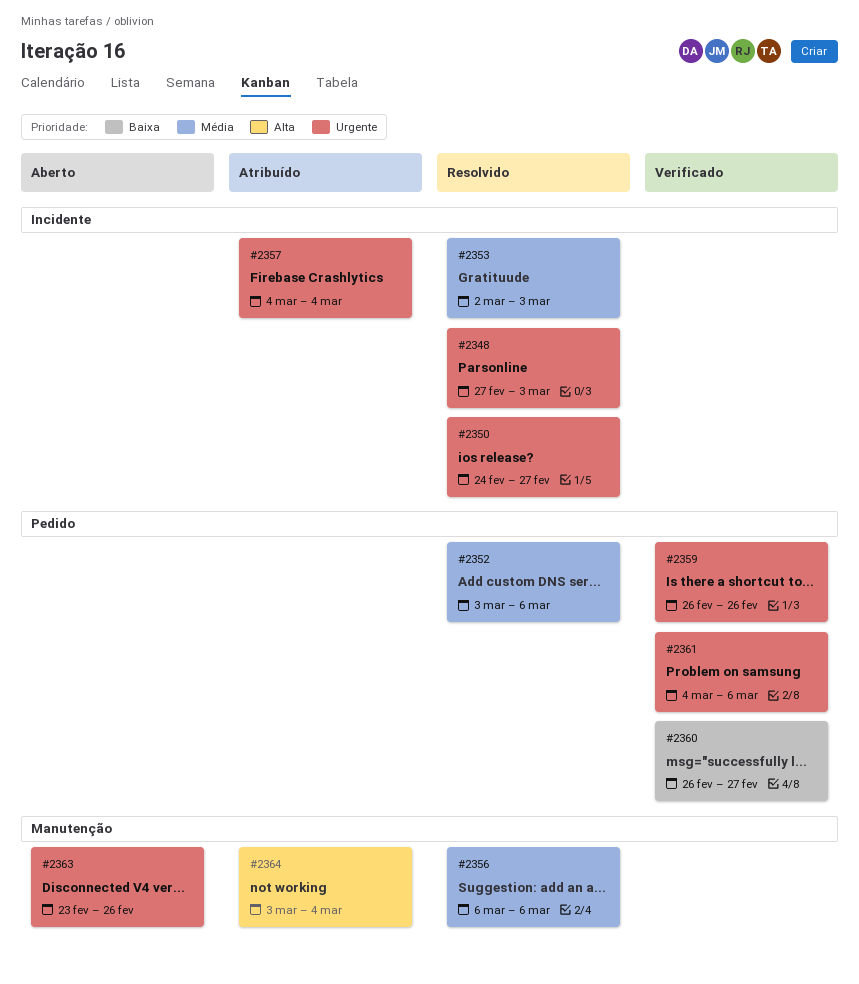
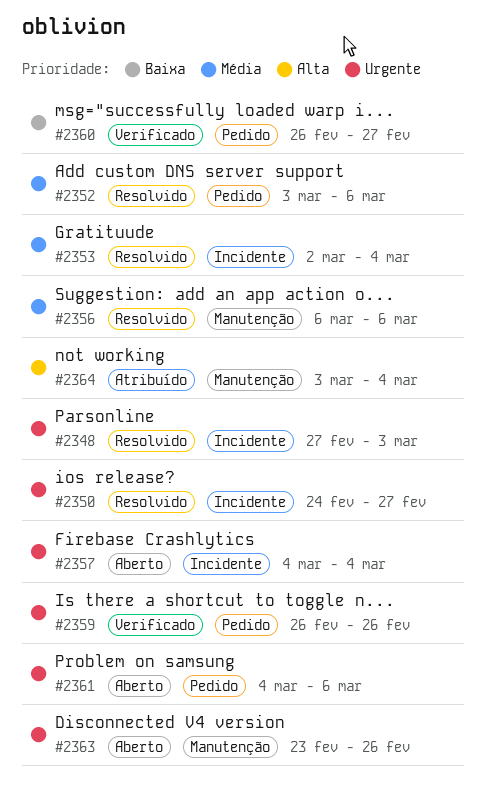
#2353, due: Mar 3 -> Mar 4
#2357, status: Atribuído -> Aberto
#2361, status: Verificado -> Aberto

